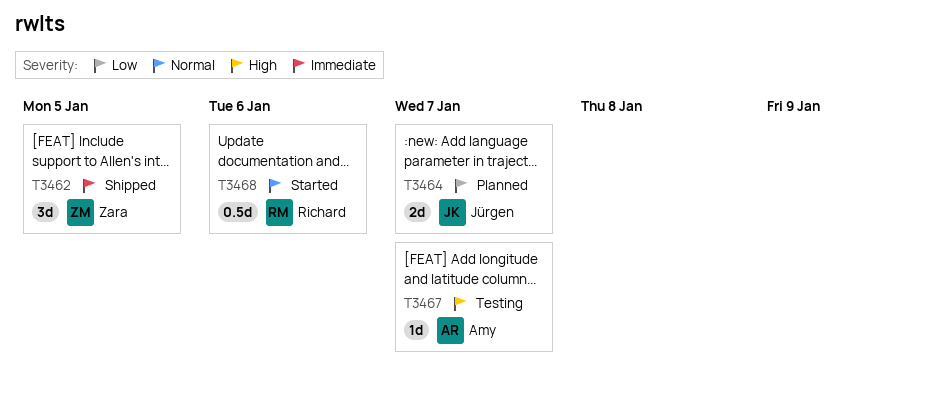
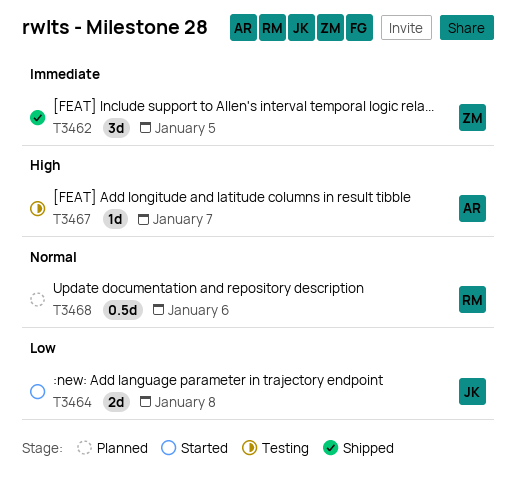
T3464, status: Planned -> Started
T3464, due: Jan 7 -> Jan 8
T3468, status: Started -> Planned

